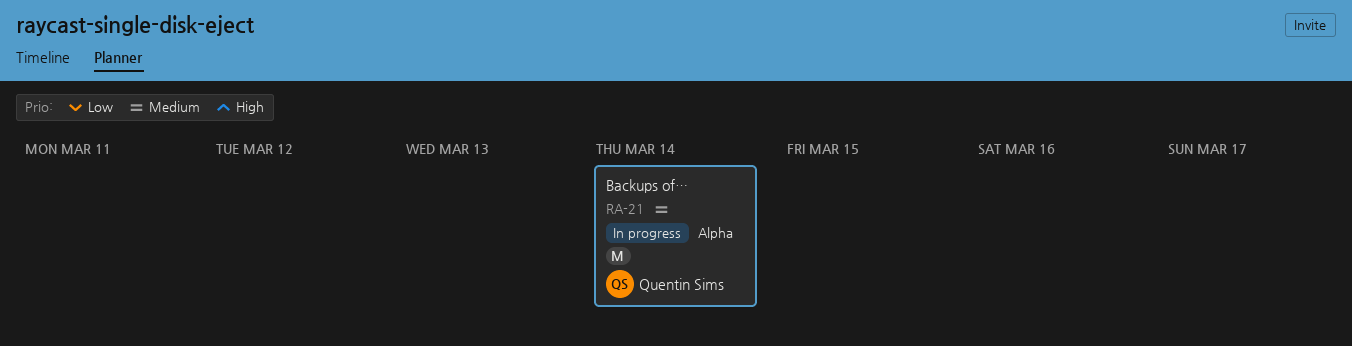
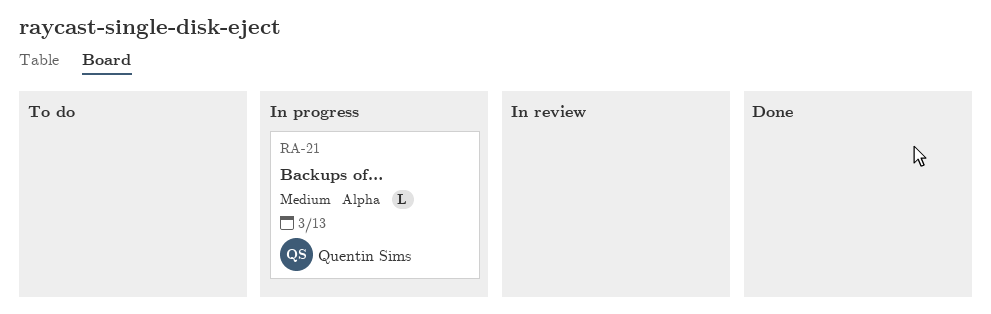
RA-21, estimate: M -> L
RA-21, due: Mar 14 -> Mar 13

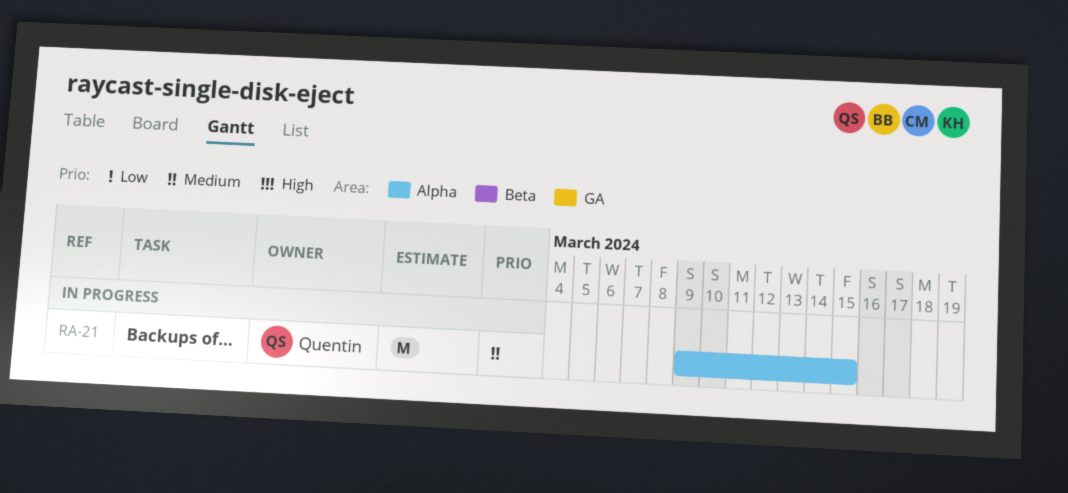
RA-21, estimate: L -> M
RA-21, due: Mar 13 -> Mar 15

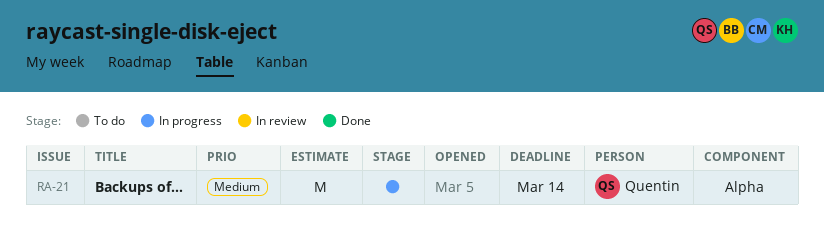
RA-21, due: Mar 15 -> Mar 14

